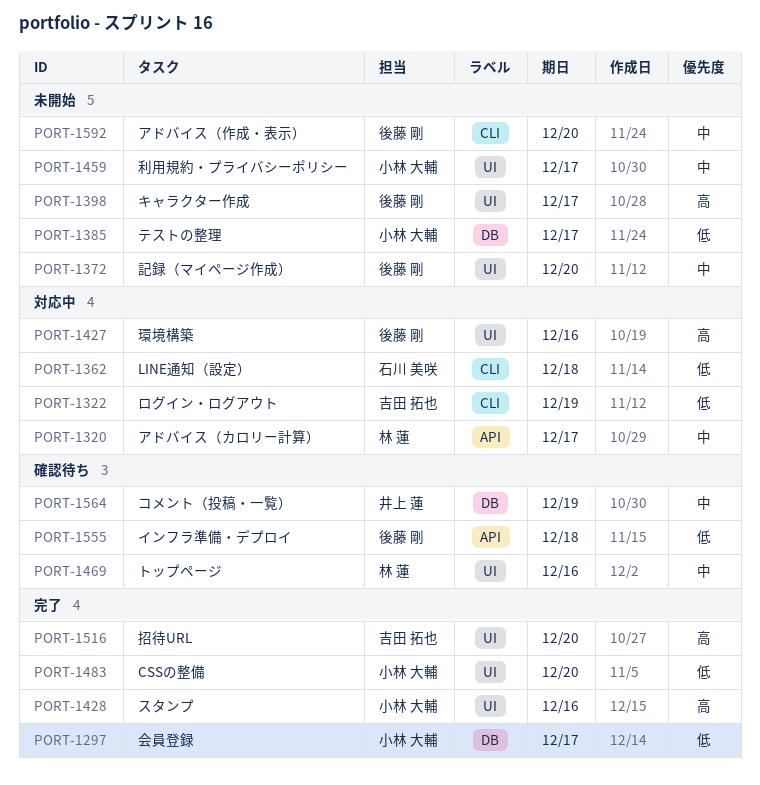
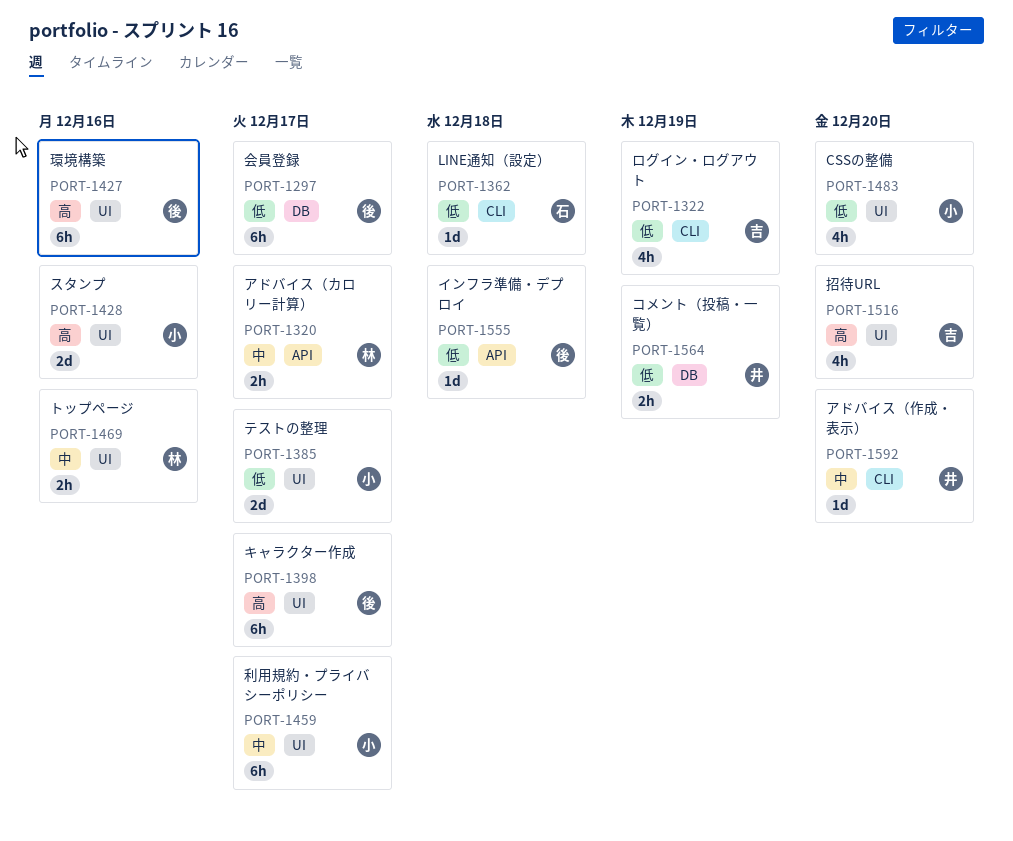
PORT-1297, owner: 小林 大輔 -> 後藤 剛
PORT-1372: present -> none
PORT-1385, label: DB -> UI
PORT-1564, priority: 中 -> 低
PORT-1592, owner: 後藤 剛 -> 井上 蓮

